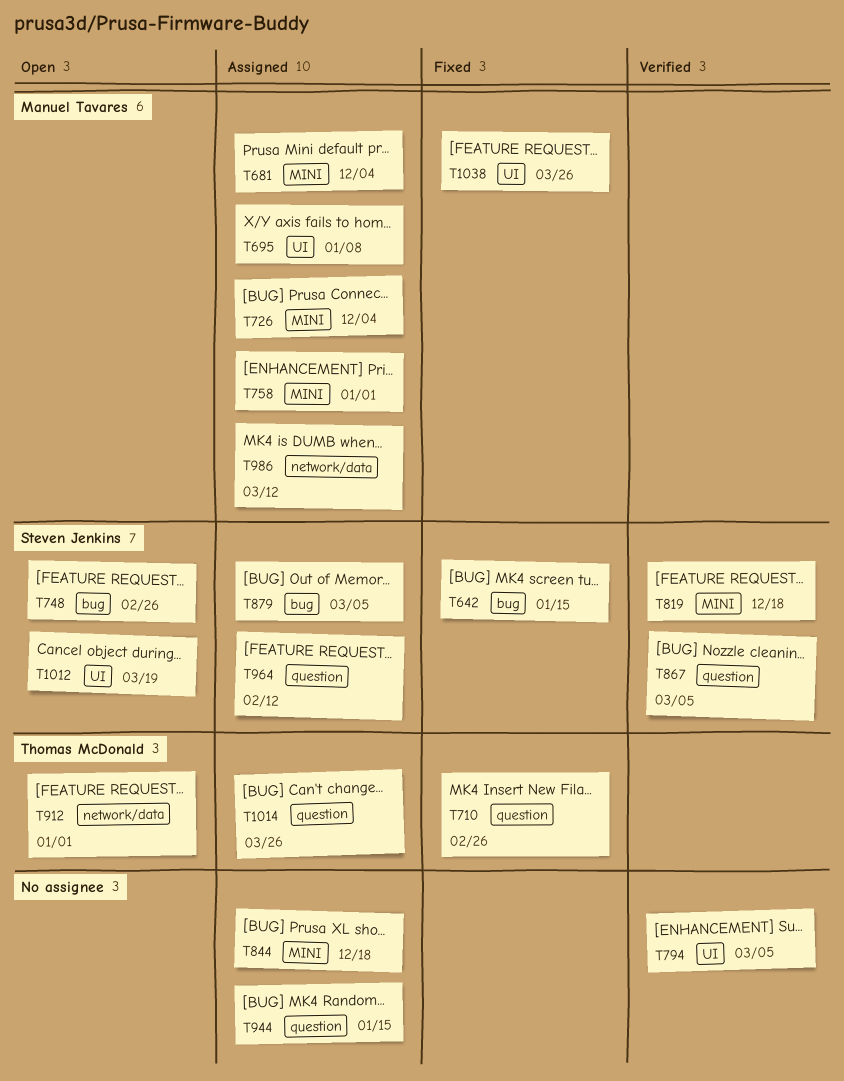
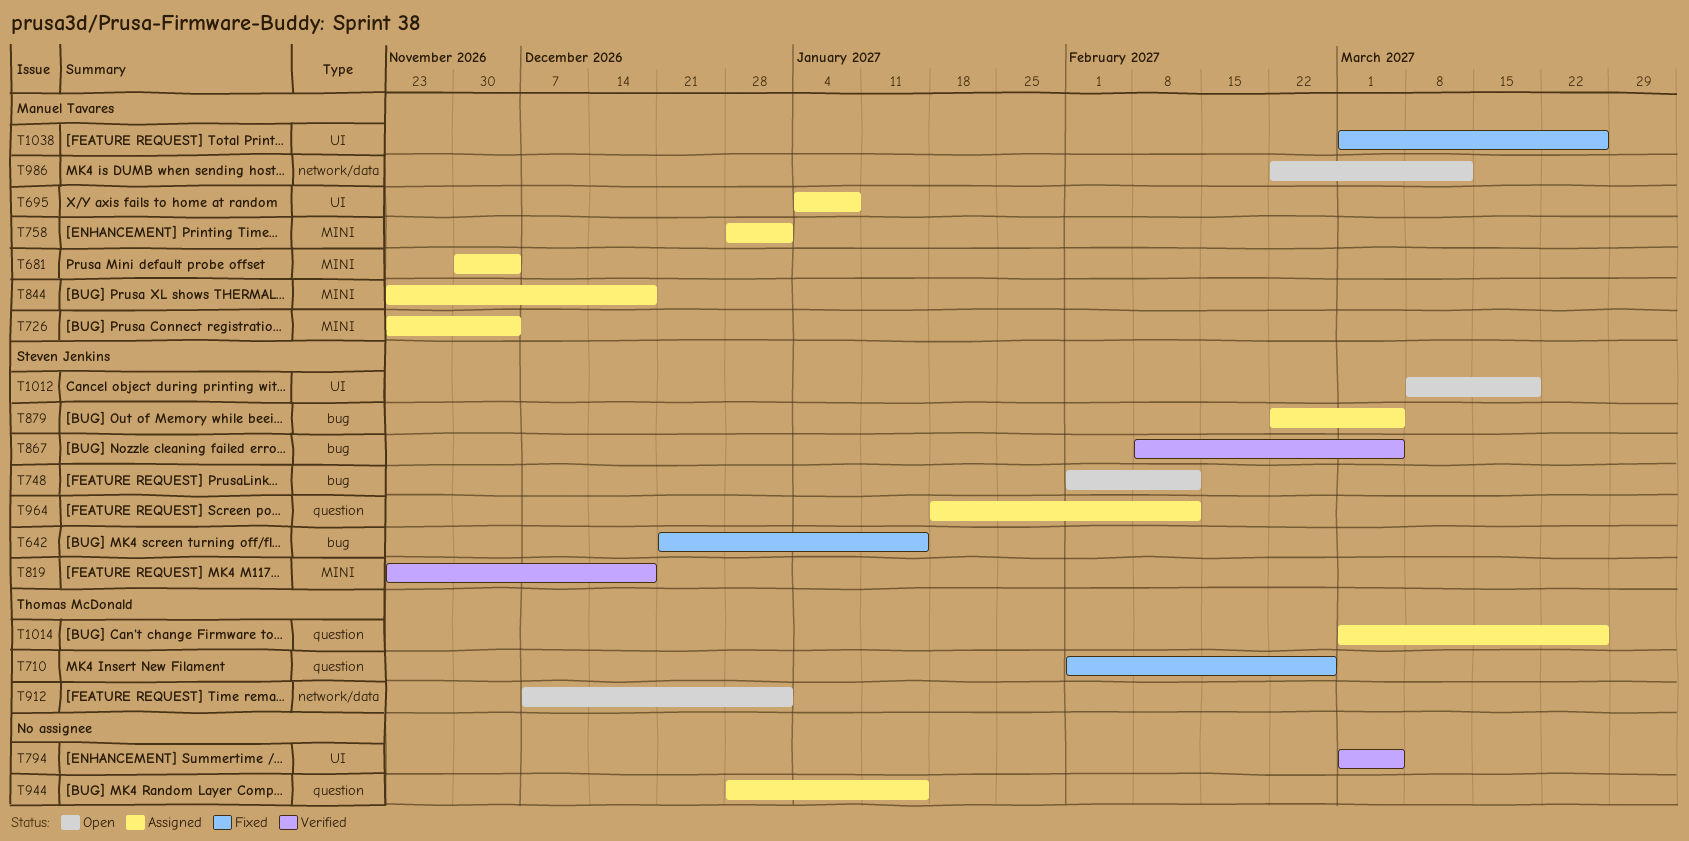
T748, due: Feb 26 -> Feb 12
T844, owner: none -> Manuel Tavares
T867, label: question -> bug
T986, status: Assigned -> Open

